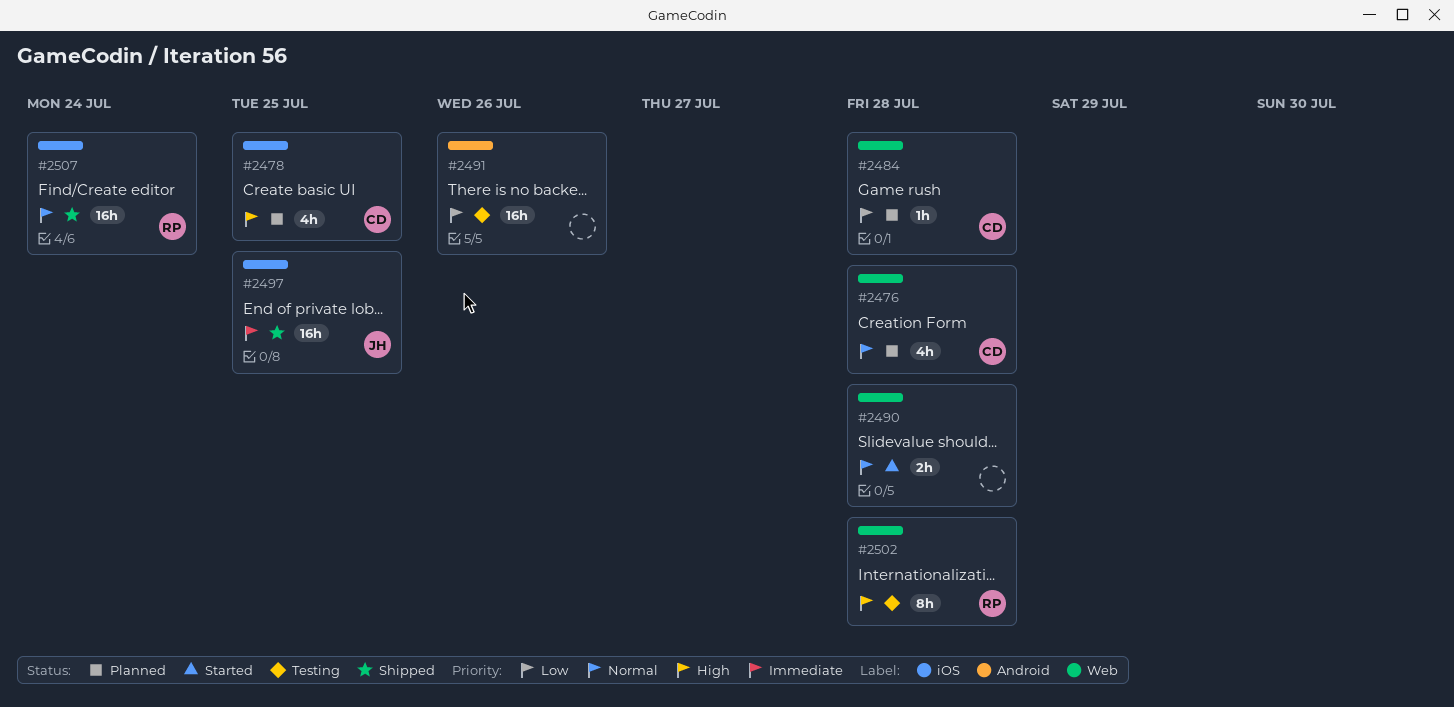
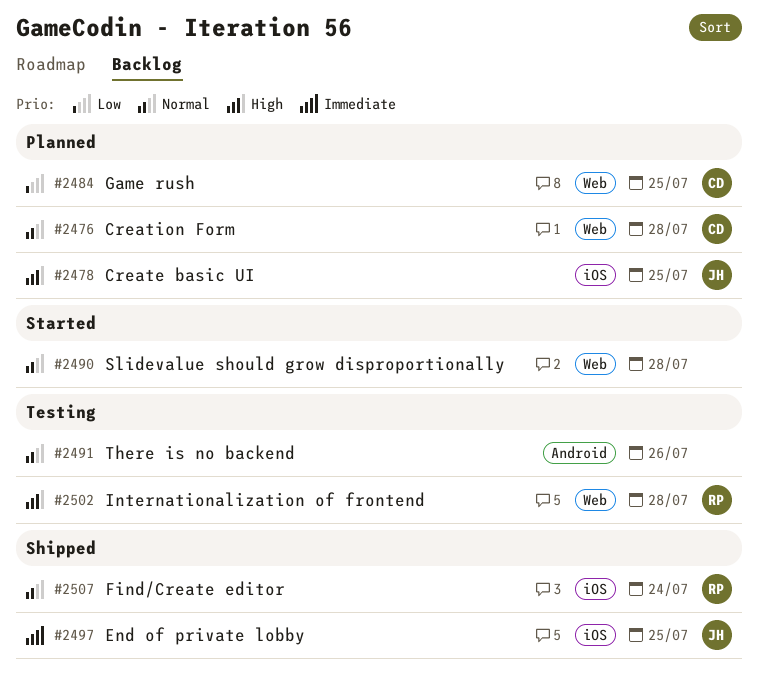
#2478, owner: CD -> JH
#2484, due: Jul 28 -> Jul 25
#2491, priority: Low -> Normal

